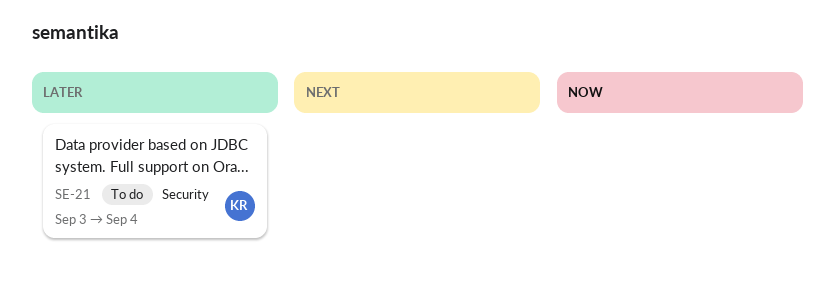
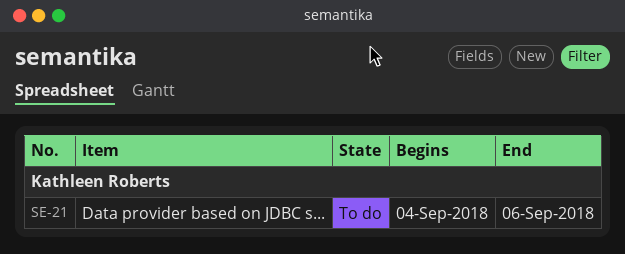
SE-21, start: Sep 3 -> Sep 4
SE-21, due: Sep 4 -> Sep 6

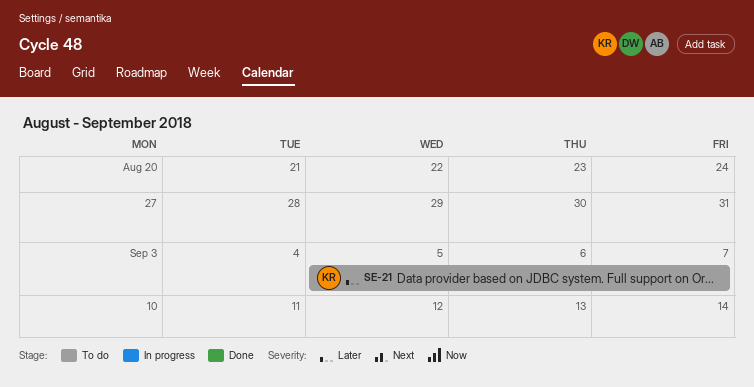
SE-21, start: Sep 4 -> Sep 5
SE-21, due: Sep 6 -> Sep 7

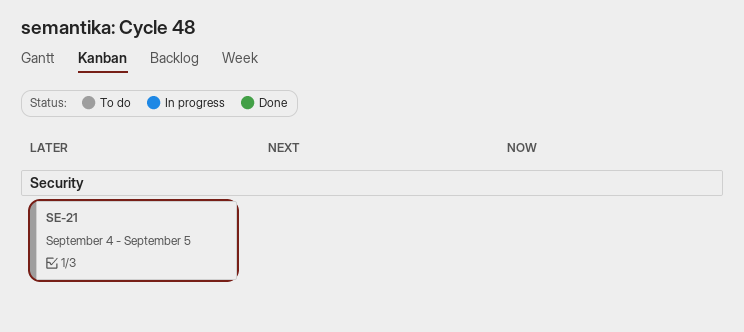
SE-21, start: Sep 5 -> Sep 4
SE-21, due: Sep 7 -> Sep 5

